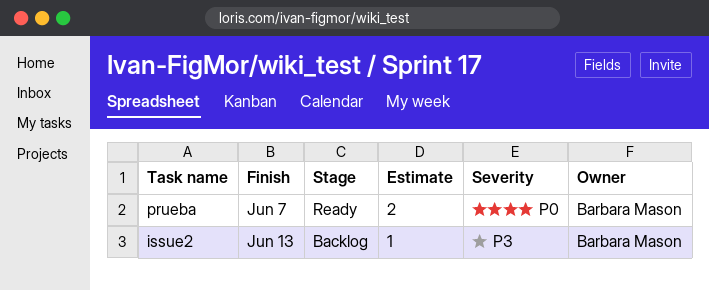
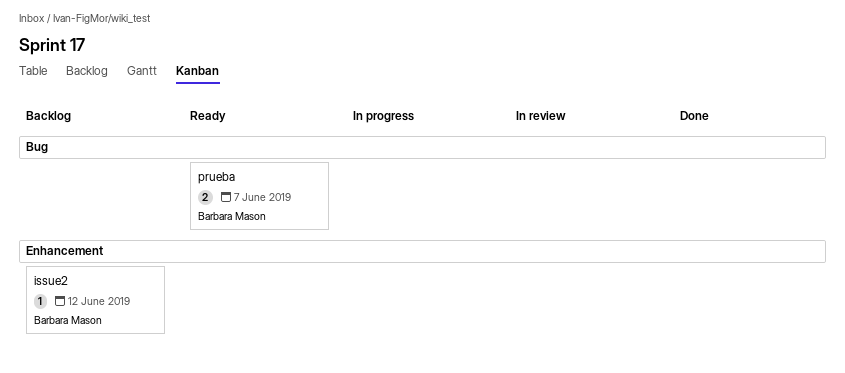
issue2, due: Jun 13 -> Jun 12

